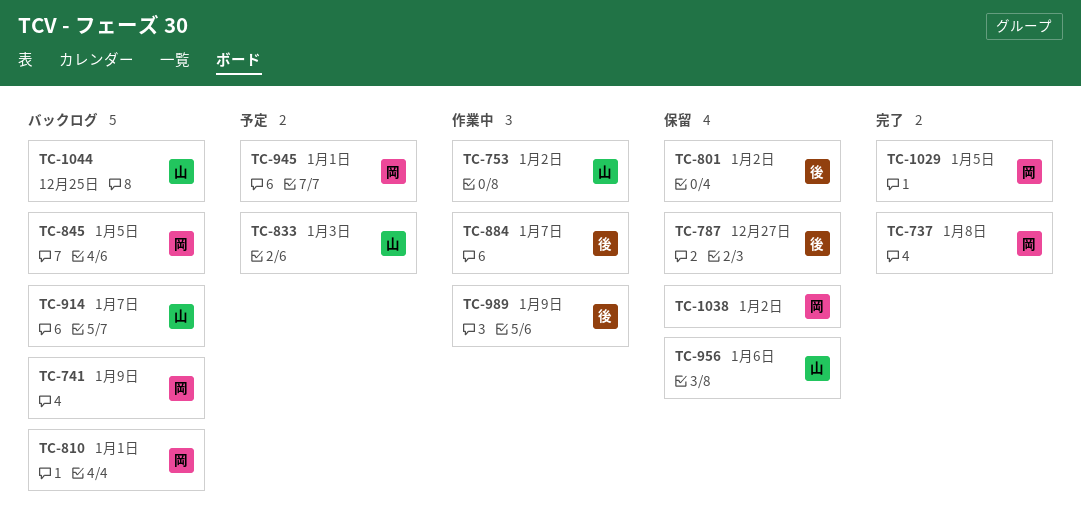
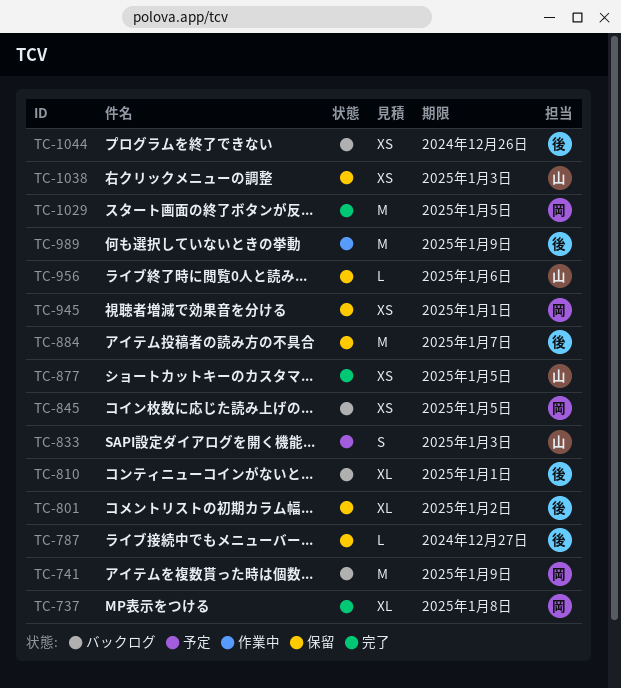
TC-753: present -> none
TC-810, owner: 岡 -> 後
TC-877: none -> present
TC-884, status: 作業中 -> 保留
TC-914: present -> none
TC-945, status: 予定 -> 保留
TC-1038, owner: 岡 -> 山
TC-1038, due: Jan 2 -> Jan 3
TC-1044, owner: 山 -> 後
TC-1044, due: Dec 25 -> Dec 26

